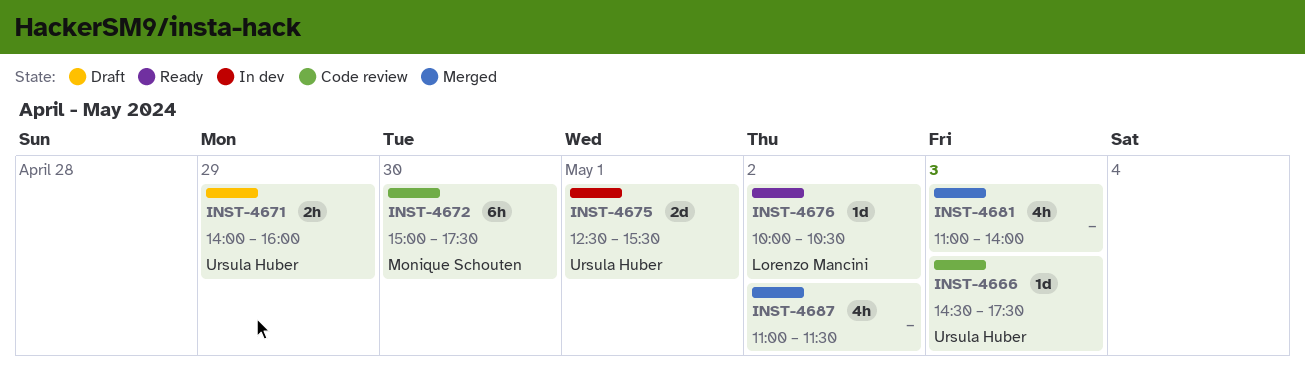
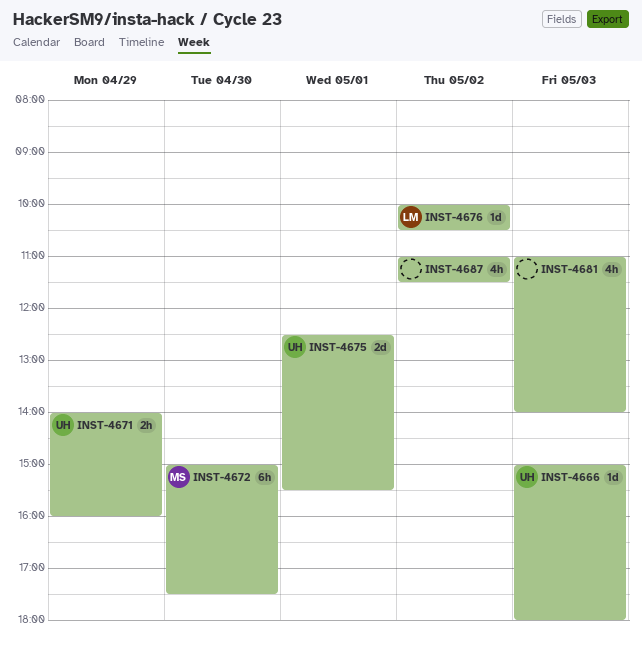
INST-4666, begins: 14:30 -> 15:00
INST-4666, ends: 17:30 -> 18:00

